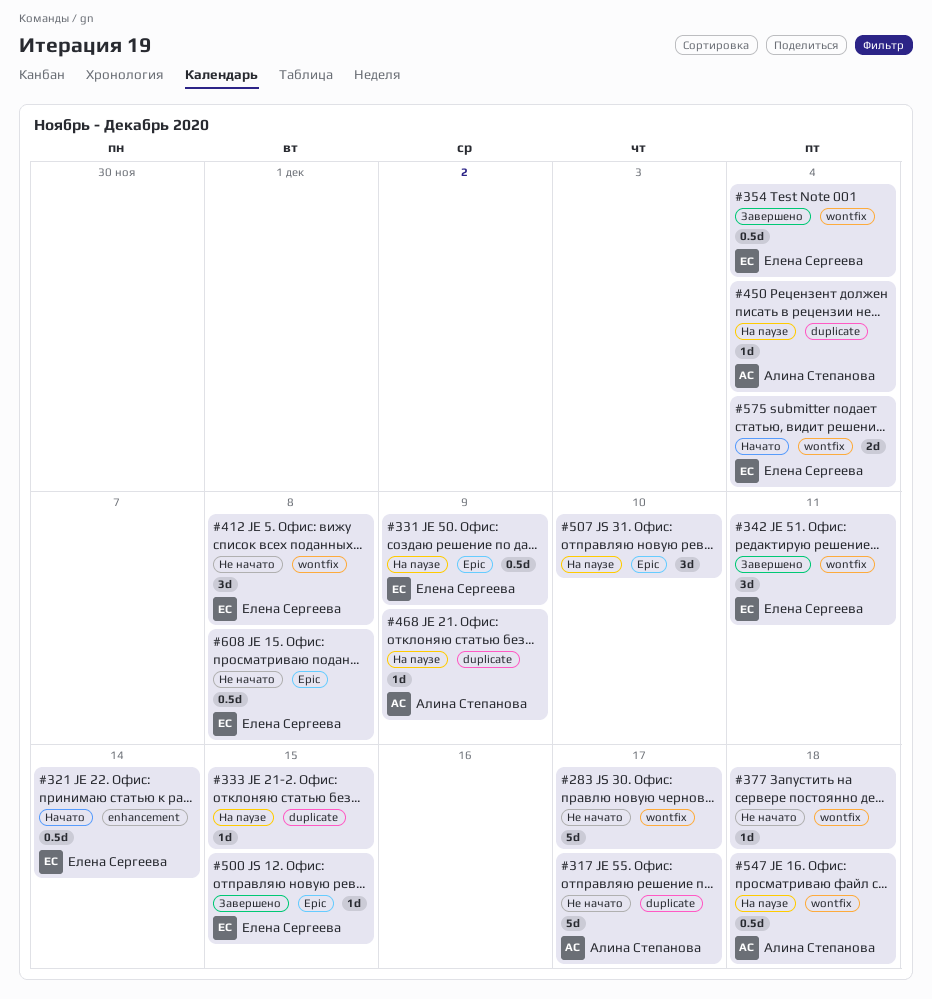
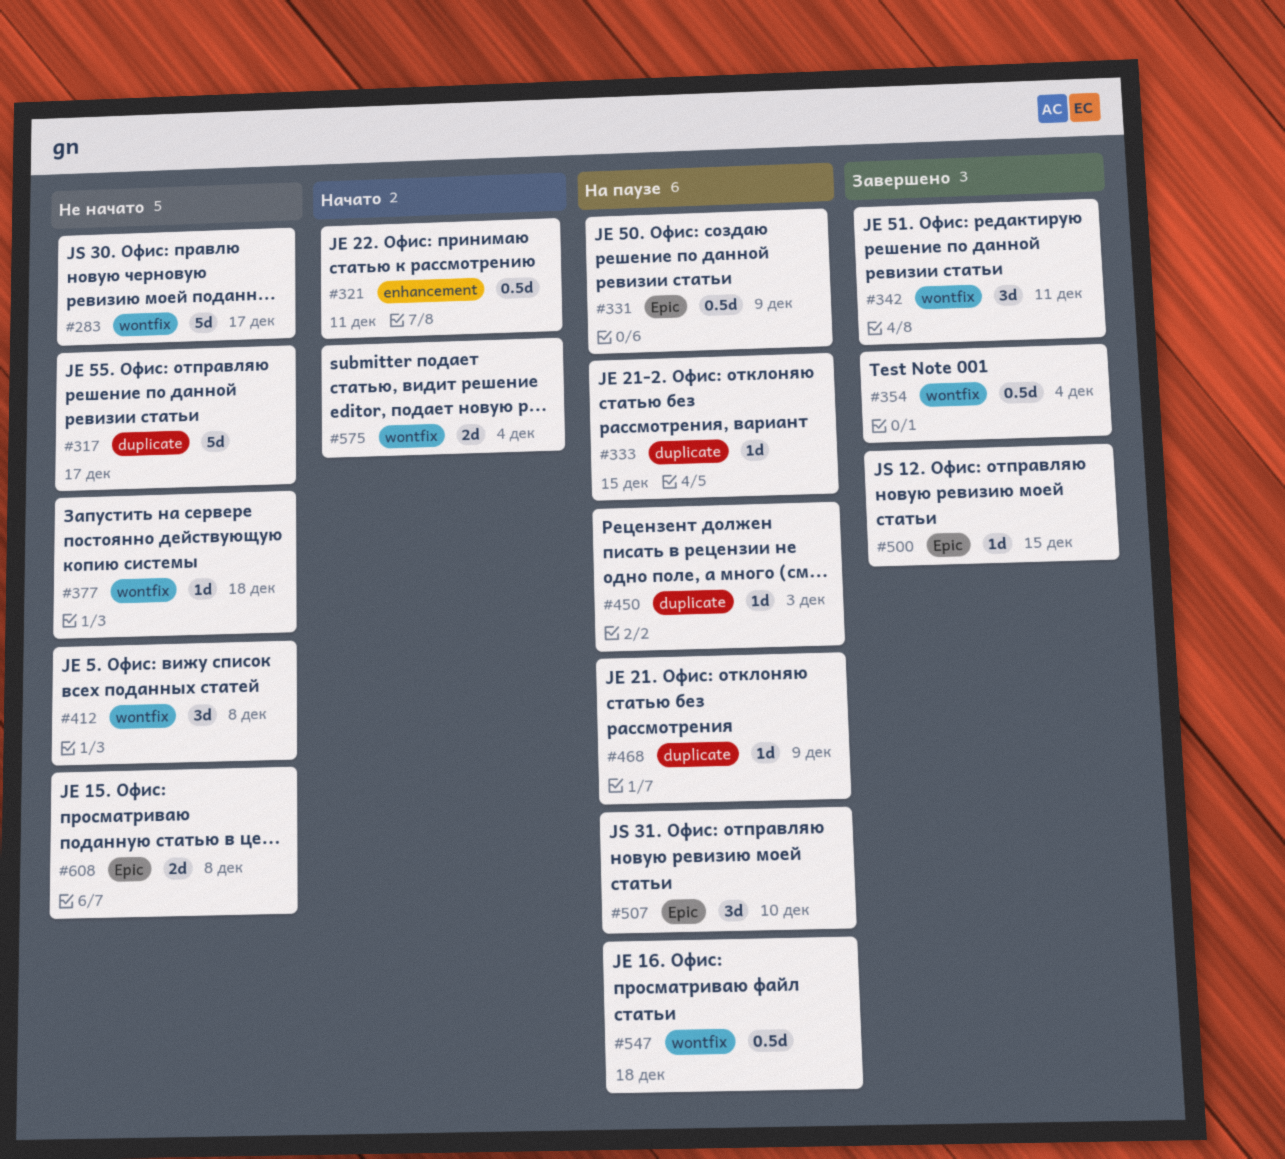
#321, due: Dec 14 -> Dec 11
#450, due: Dec 4 -> Dec 3
#608, estimate: 0.5d -> 2d

